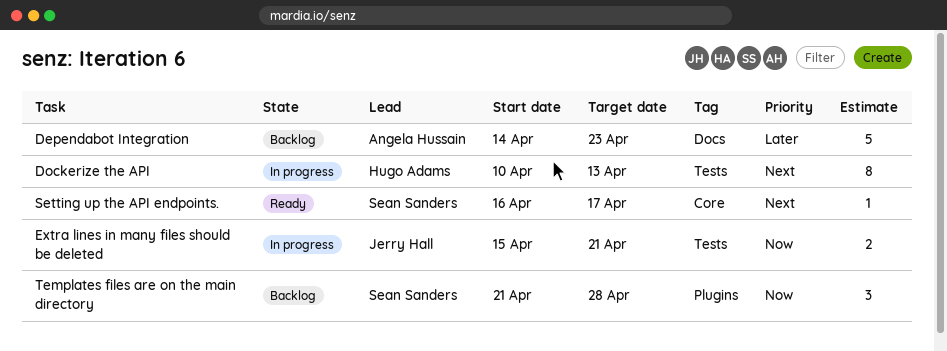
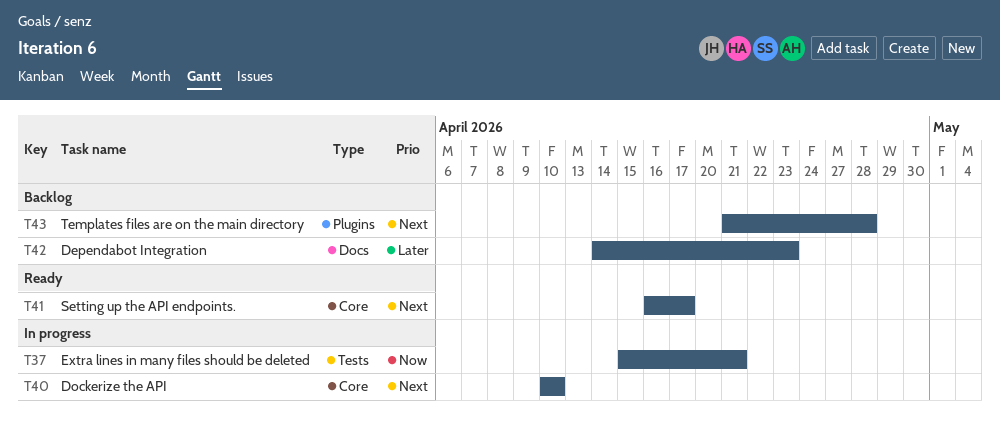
Dockerize the API, label: Tests -> Core
Dockerize the API, due: Apr 13 -> Apr 10
Templates files are on the main directory, priority: Now -> Next

